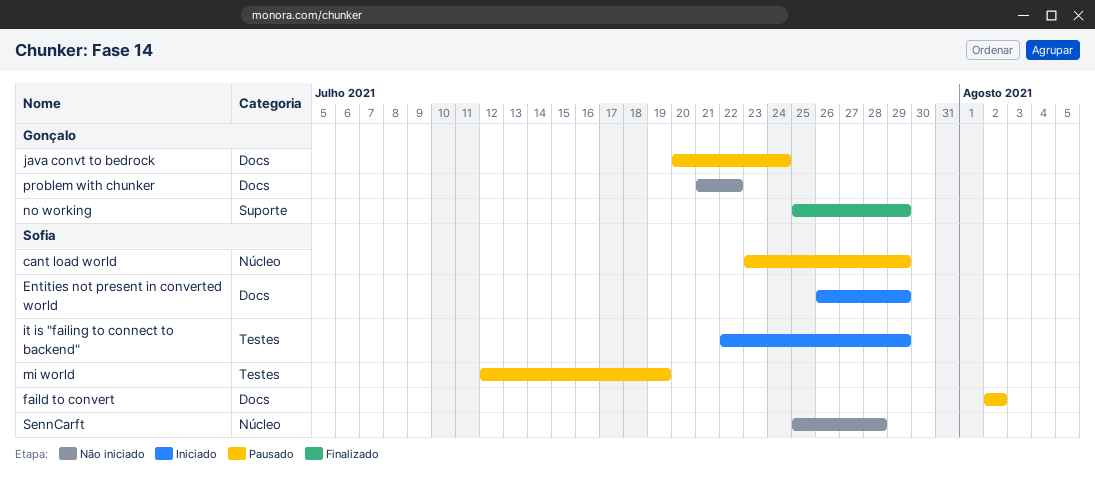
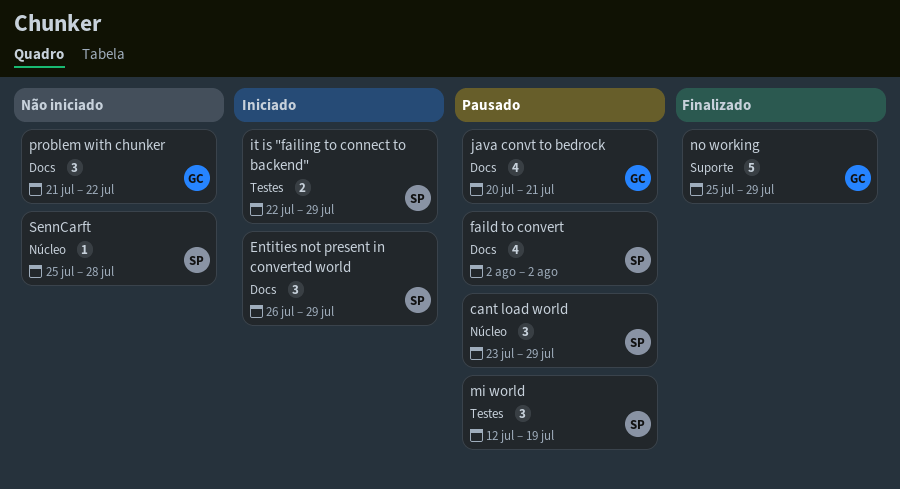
java convt to bedrock, due: Jul 24 -> Jul 21

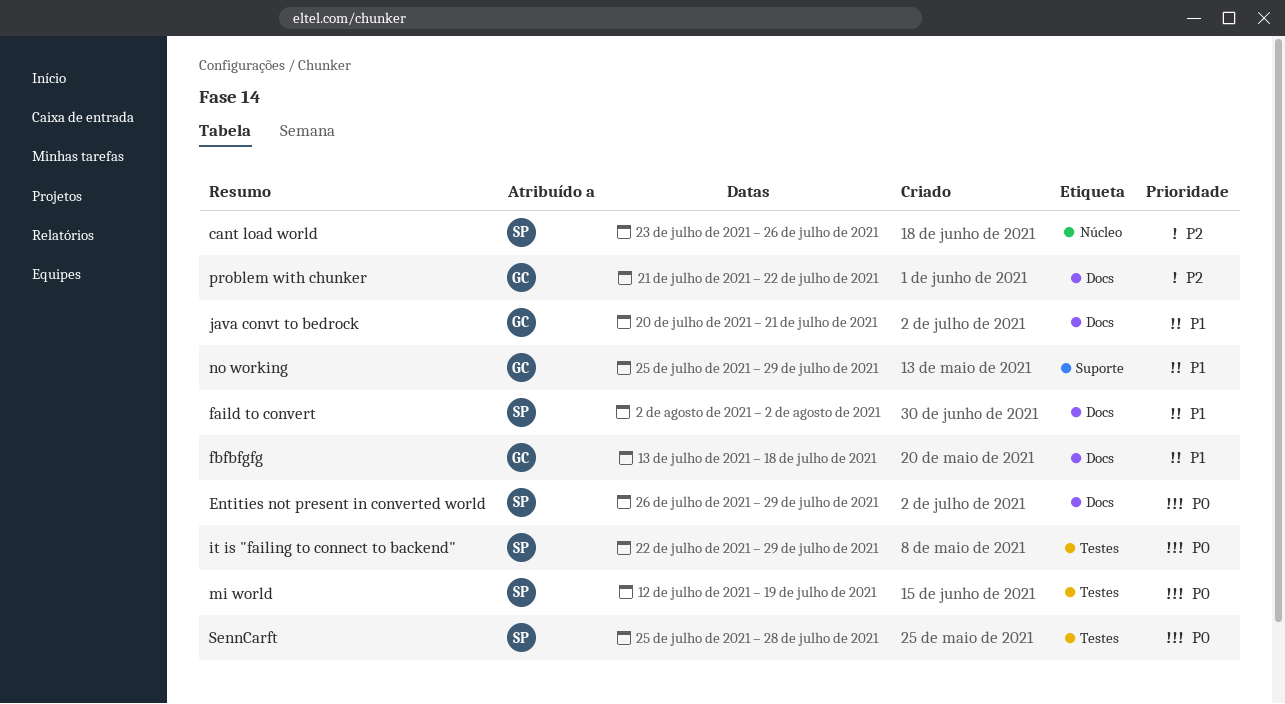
cant load world, due: Jul 29 -> Jul 26
fbfbfgfg: none -> present
SennCarft, label: Núcleo -> Testes

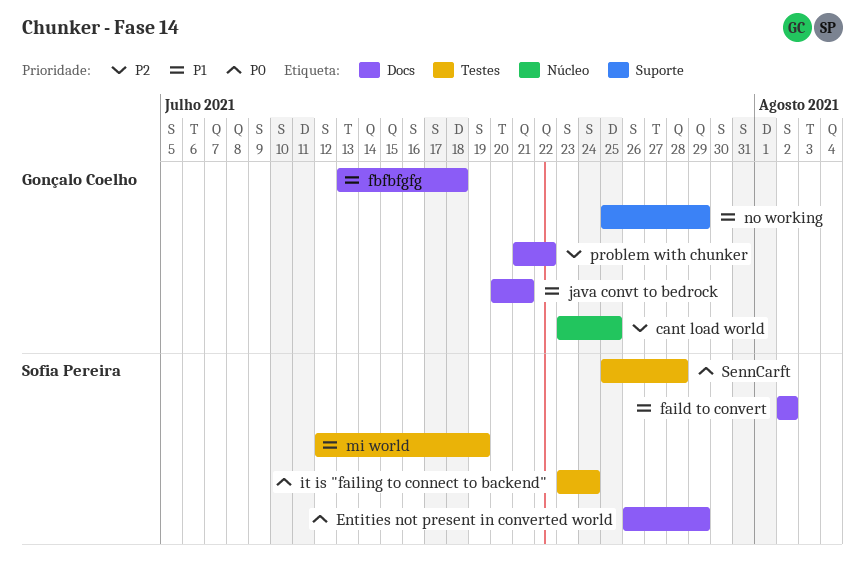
cant load world, owner: Sofia Pereira -> Gonçalo Coelho
cant load world, due: Jul 26 -> Jul 25
it is "failing to connect to backend", start: Jul 22 -> Jul 23
it is "failing to connect to backend", due: Jul 29 -> Jul 24
mi world, priority: P0 -> P1

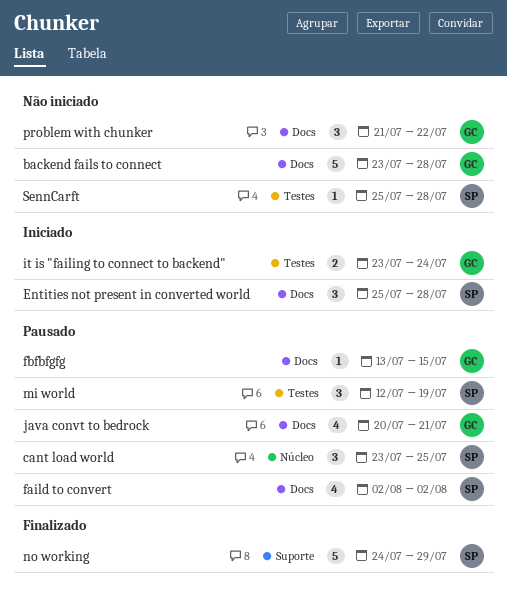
backend fails to connect: none -> present
cant load world, owner: Gonçalo Coelho -> Sofia Pereira
Entities not present in converted world, start: Jul 26 -> Jul 25
Entities not present in converted world, due: Jul 29 -> Jul 28
fbfbfgfg, due: Jul 18 -> Jul 15
it is "failing to connect to backend", owner: Sofia Pereira -> Gonçalo Coelho
no working, owner: Gonçalo Coelho -> Sofia Pereira
no working, start: Jul 25 -> Jul 24

